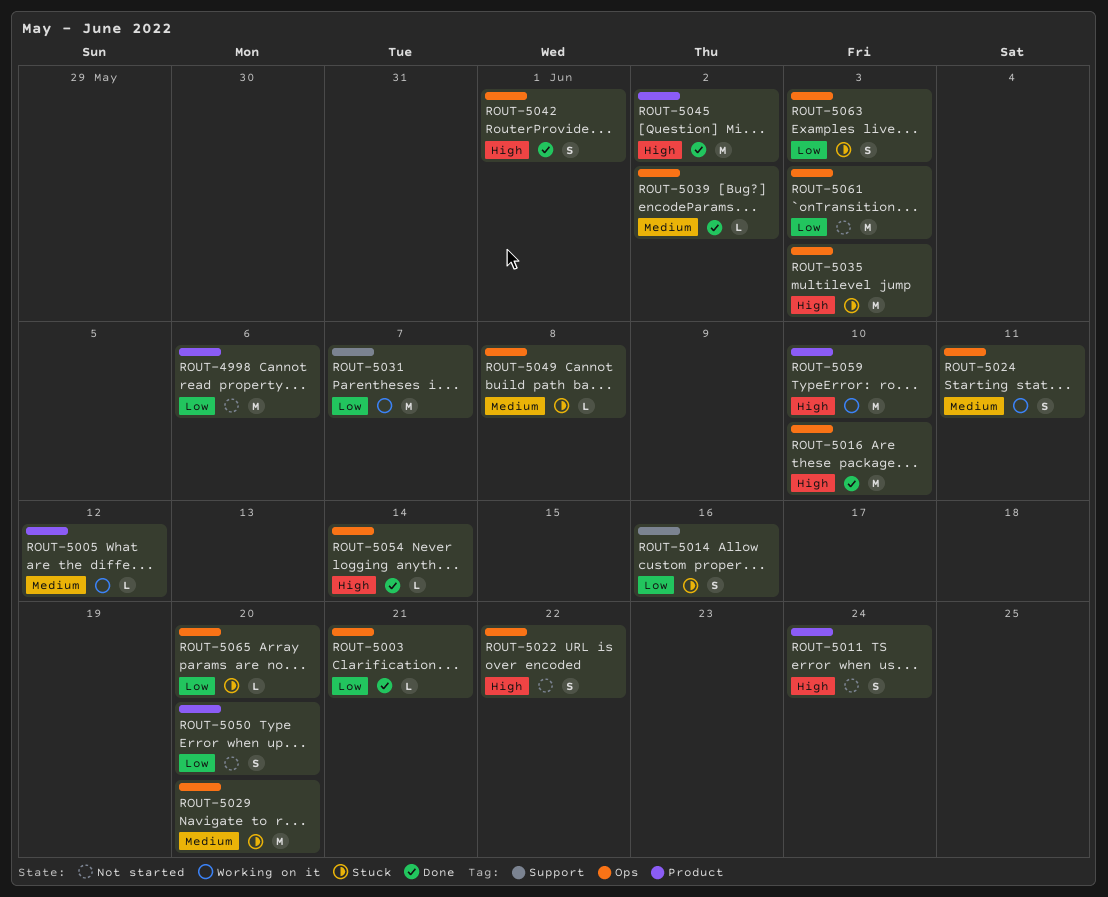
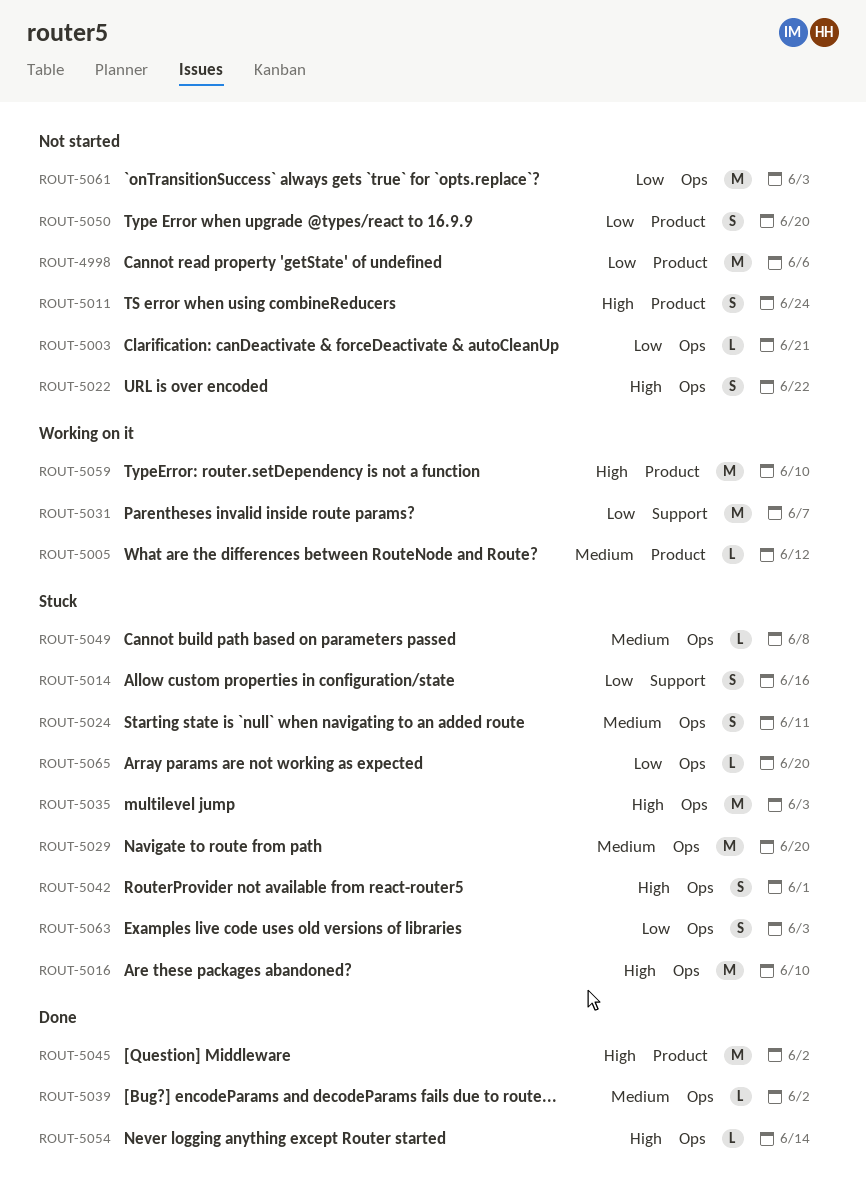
ROUT-5003, status: Done -> Not started
ROUT-5016, status: Done -> Stuck
ROUT-5024, status: Working on it -> Stuck
ROUT-5042, status: Done -> Stuck

